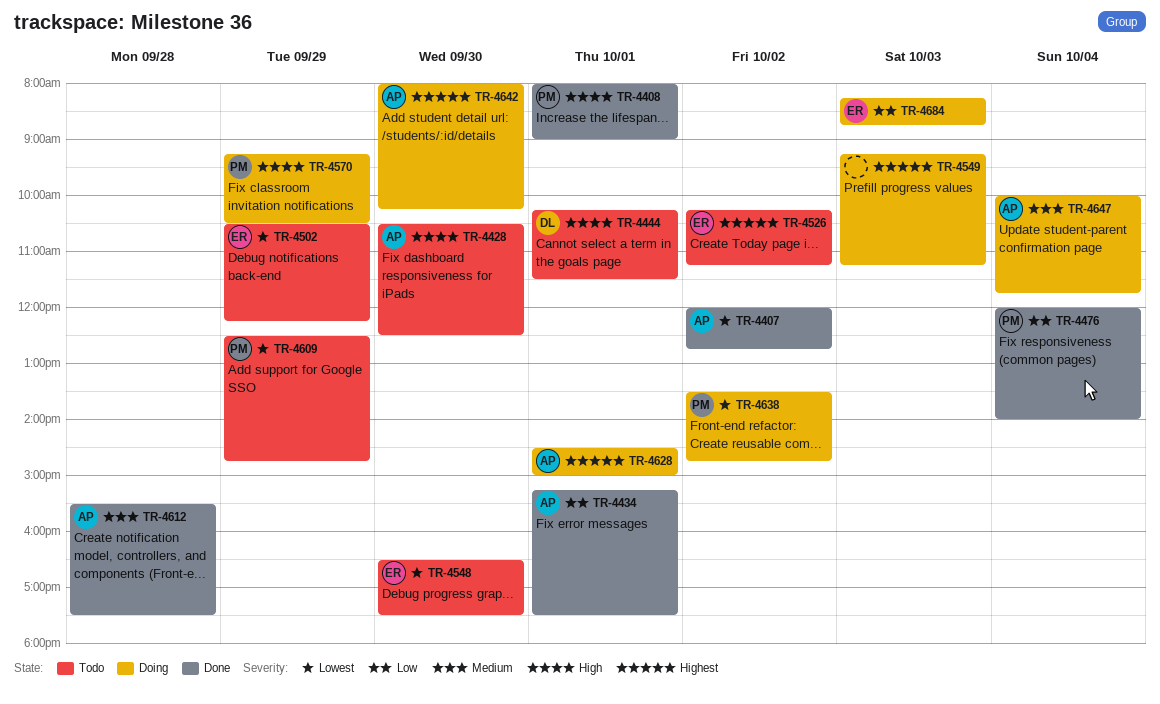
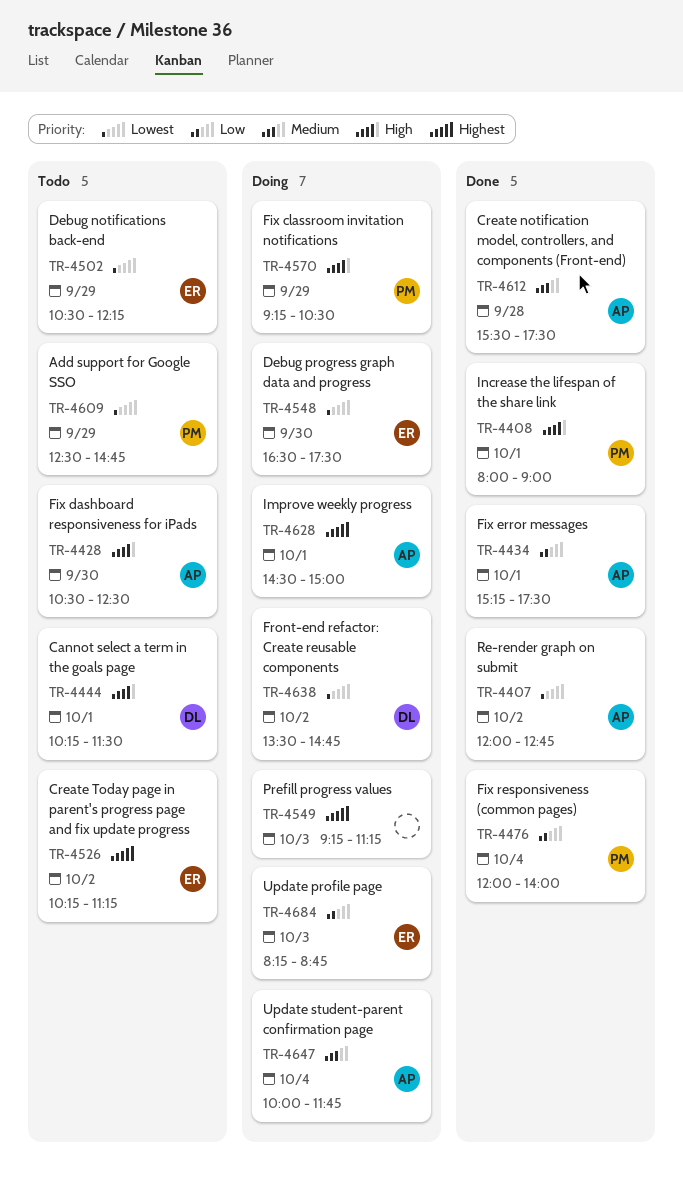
TR-4548, status: Todo -> Doing
TR-4638, owner: PM -> DL
TR-4642: present -> none

